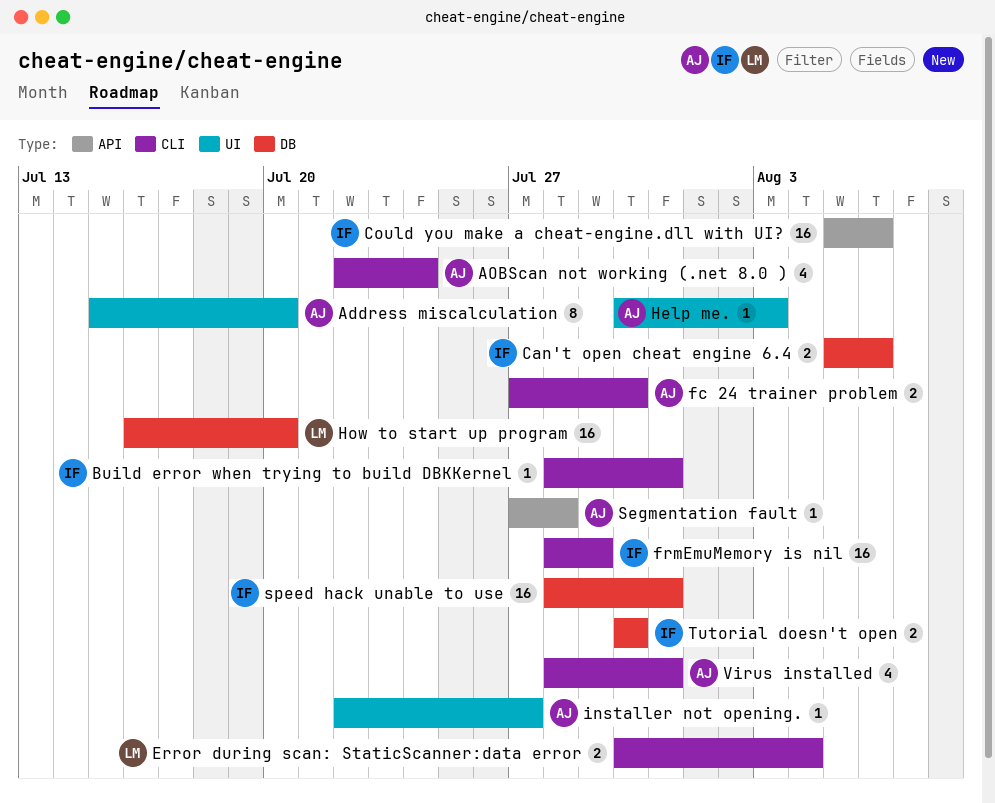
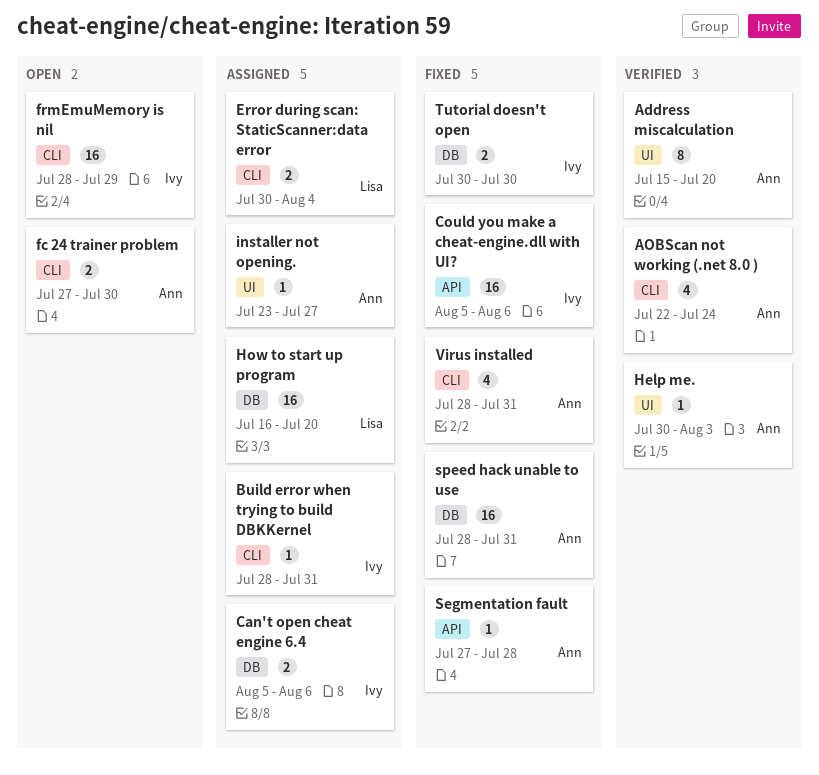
installer not opening., start: Jul 22 -> Jul 23
speed hack unable to use, owner: Ivy -> Ann

